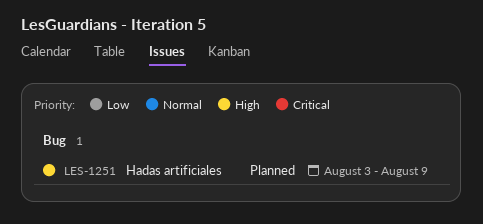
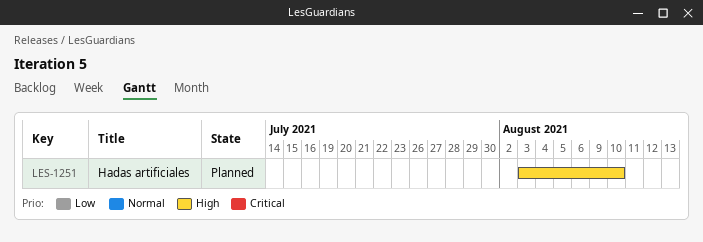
LES-1251, due: Aug 9 -> Aug 10

